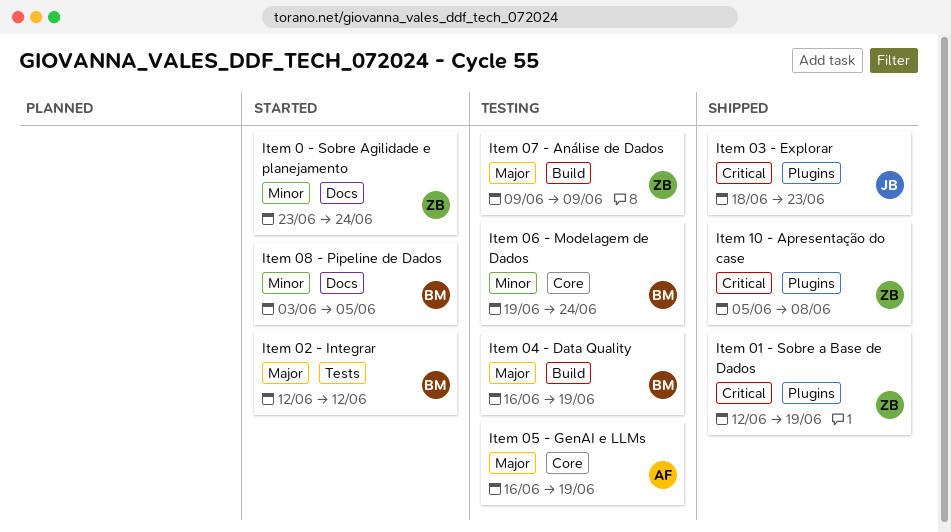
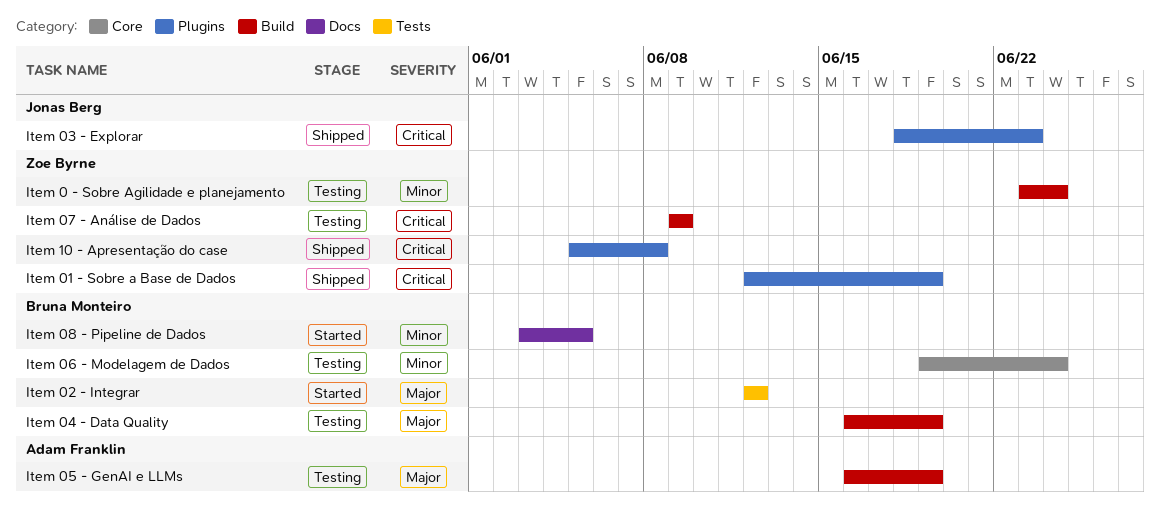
Item 0 - Sobre Agilidade e planejamento, status: Started -> Testing
Item 0 - Sobre Agilidade e planejamento, label: Docs -> Build
Item 05 - GenAI e LLMs, label: Core -> Build
Item 07 - Análise de Dados, priority: Major -> Critical

